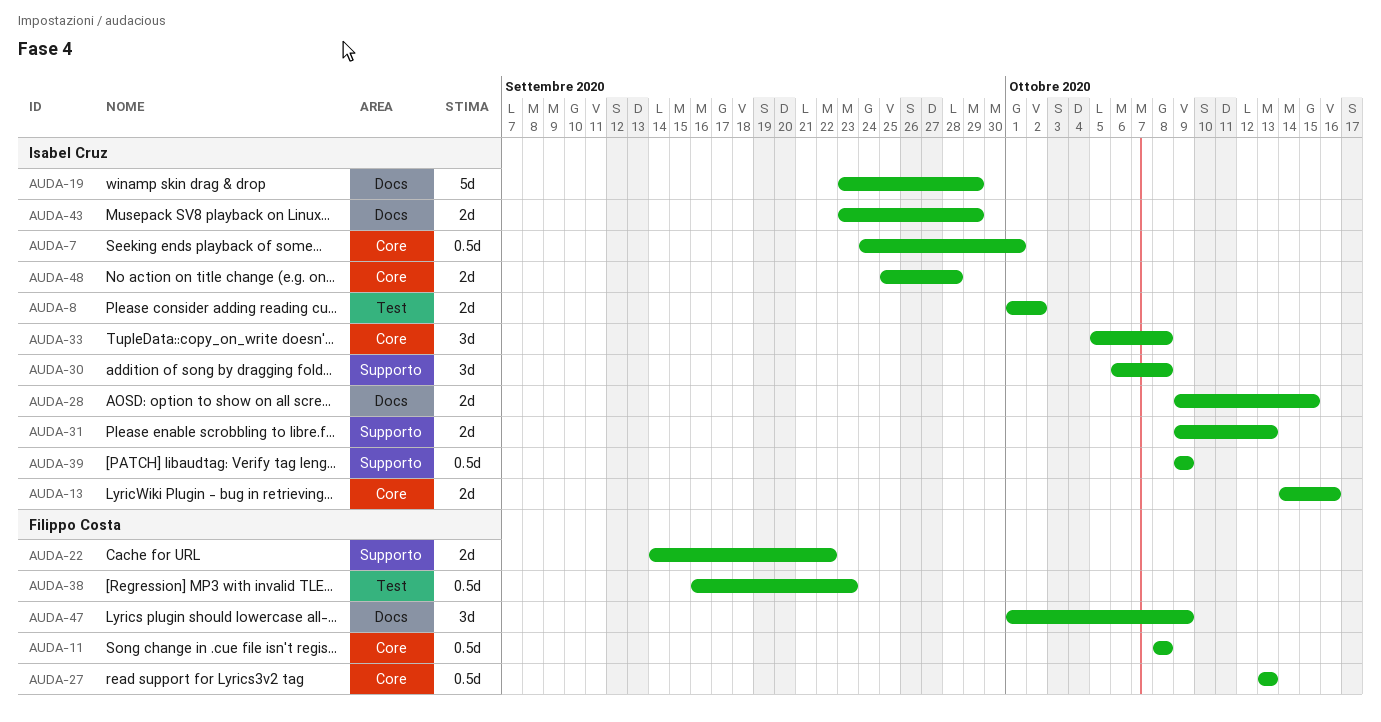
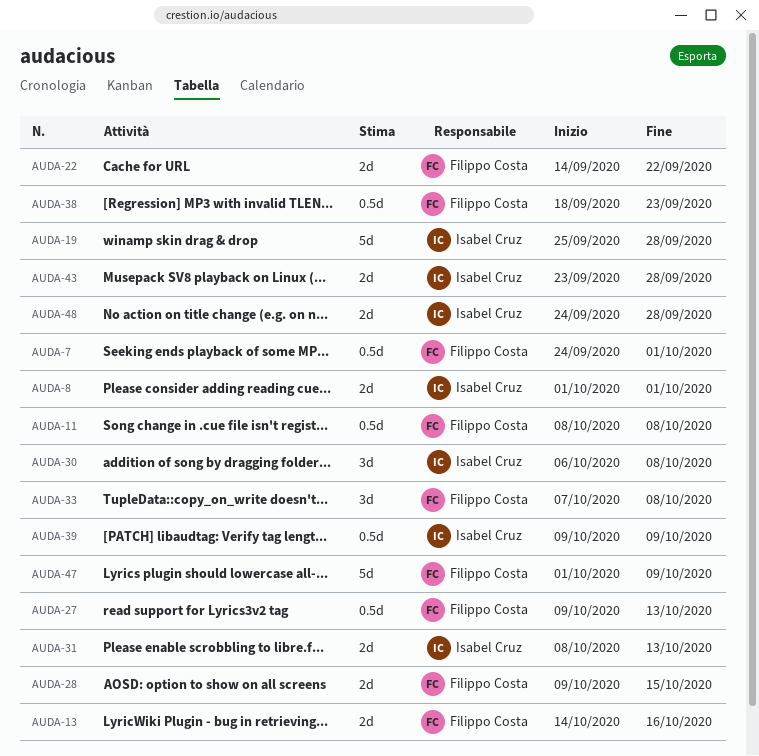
AUDA-7, owner: Isabel Cruz -> Filippo Costa
AUDA-8, due: Oct 2 -> Oct 1
AUDA-13, owner: Isabel Cruz -> Filippo Costa
AUDA-19, start: Sep 23 -> Sep 25
AUDA-19, due: Sep 29 -> Sep 28
AUDA-27, start: Oct 13 -> Oct 9
AUDA-28, owner: Isabel Cruz -> Filippo Costa
AUDA-31, start: Oct 9 -> Oct 8
AUDA-33, owner: Isabel Cruz -> Filippo Costa
AUDA-33, start: Oct 5 -> Oct 7
AUDA-38, start: Sep 16 -> Sep 18
AUDA-43, due: Sep 29 -> Sep 28
AUDA-47, estimate: 3d -> 5d
AUDA-48, start: Sep 25 -> Sep 24

